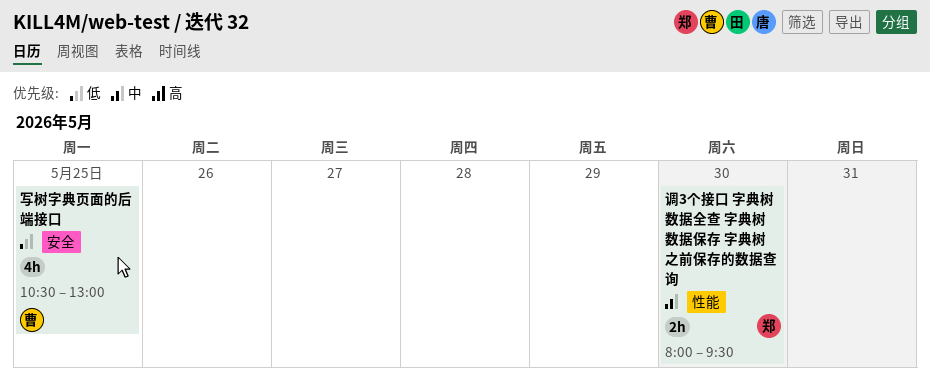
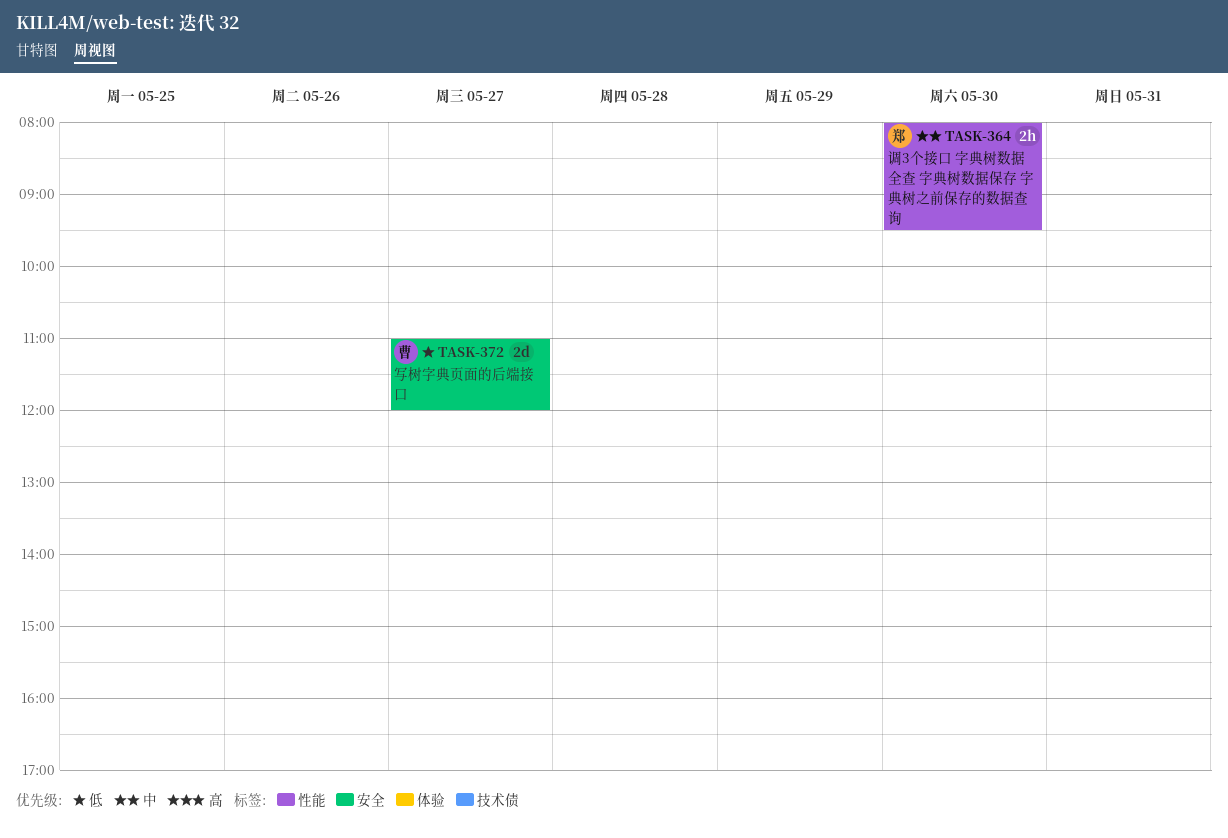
写树字典页面的后端接口, estimate: 4h -> 2d
写树字典页面的后端接口, day: May 25 -> May 27
写树字典页面的后端接口, begins: 10:30 -> 11:00
写树字典页面的后端接口, ends: 13:00 -> 12:00

